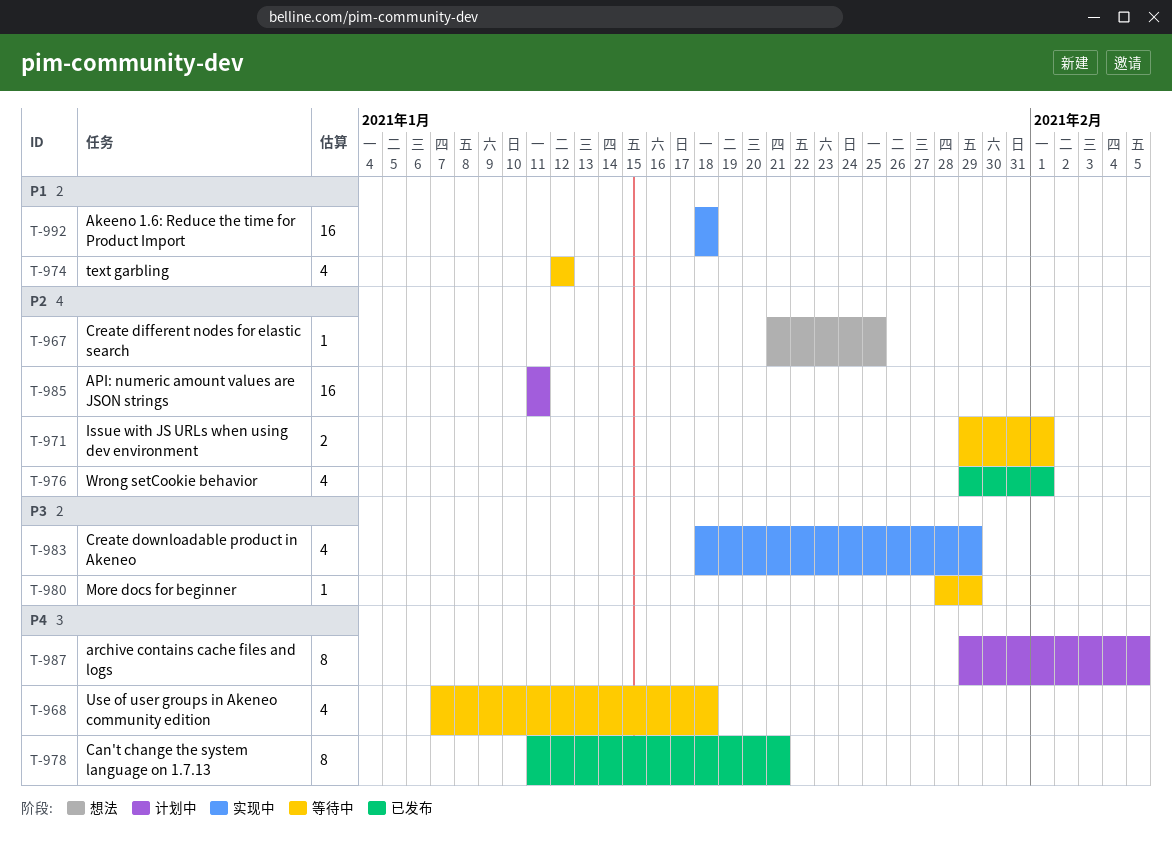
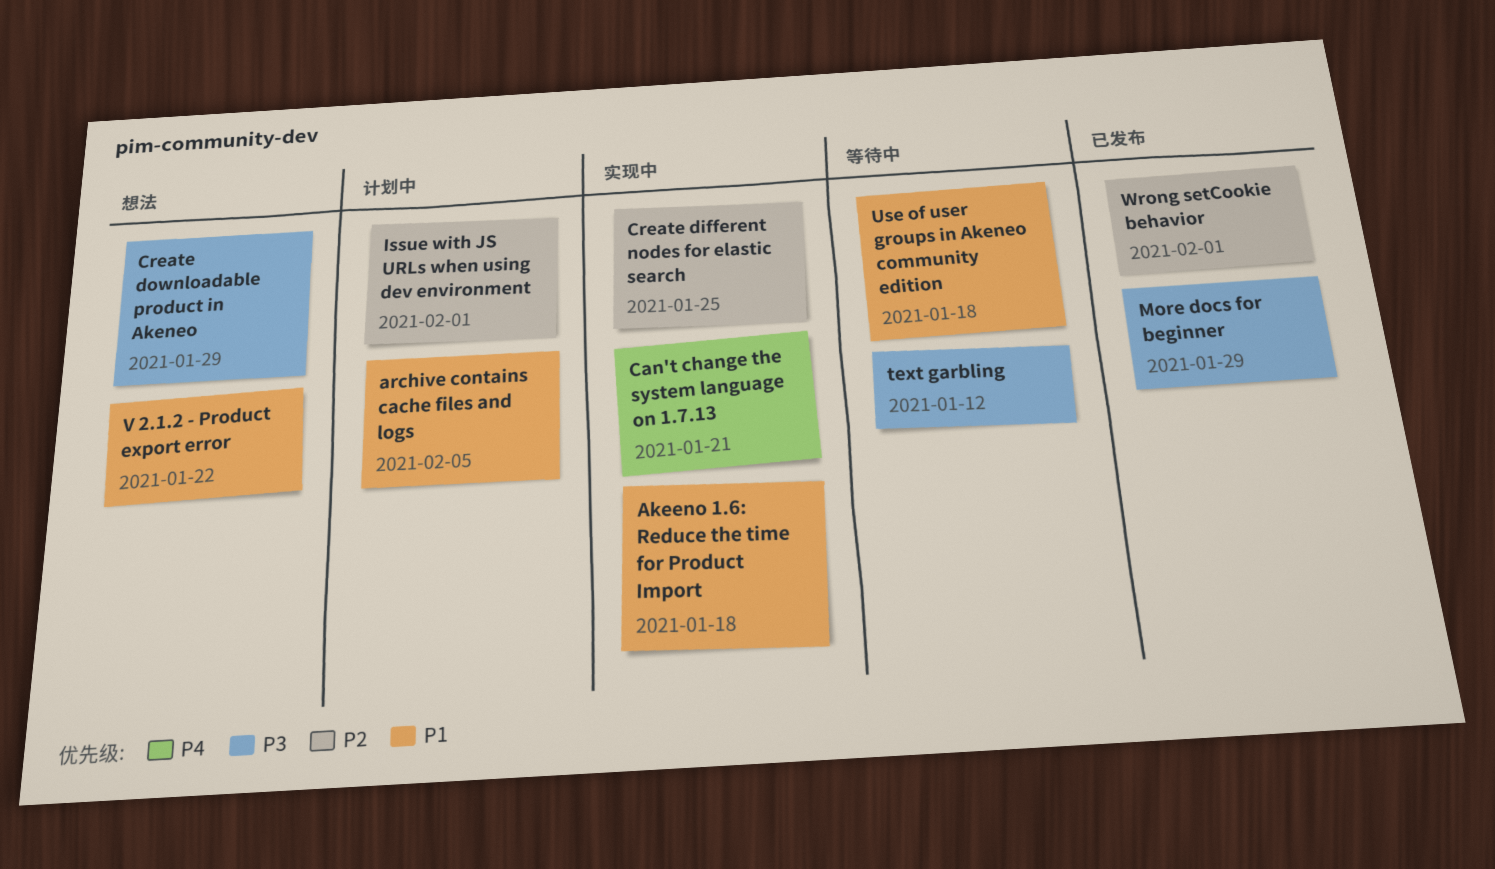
API: numeric amount values are JSON strings: present -> none
archive contains cache files and logs, priority: P4 -> P1
Can't change the system language on 1.7.13, status: 已发布 -> 实现中
Create different nodes for elastic search, status: 想法 -> 实现中
Create downloadable product in Akeneo, status: 实现中 -> 想法
Issue with JS URLs when using dev environment, status: 等待中 -> 计划中
More docs for beginner, status: 等待中 -> 已发布
text garbling, priority: P1 -> P3
Use of user groups in Akeneo community edition, priority: P4 -> P1
V 2.1.2 - Product export error: none -> present

